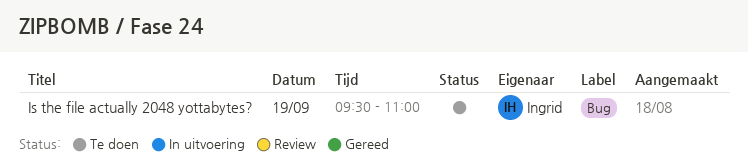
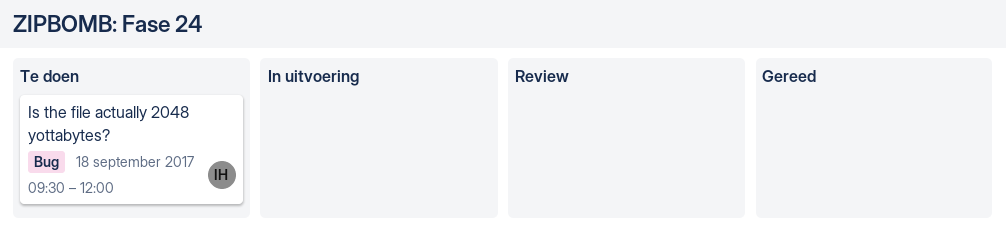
Is the file actually 2048 yottabytes?, day: Sep 19 -> Sep 18
Is the file actually 2048 yottabytes?, ends: 11:00 -> 12:00

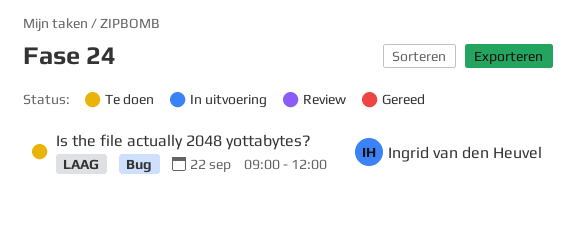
Is the file actually 2048 yottabytes?, day: Sep 18 -> Sep 22
Is the file actually 2048 yottabytes?, begins: 09:30 -> 09:00

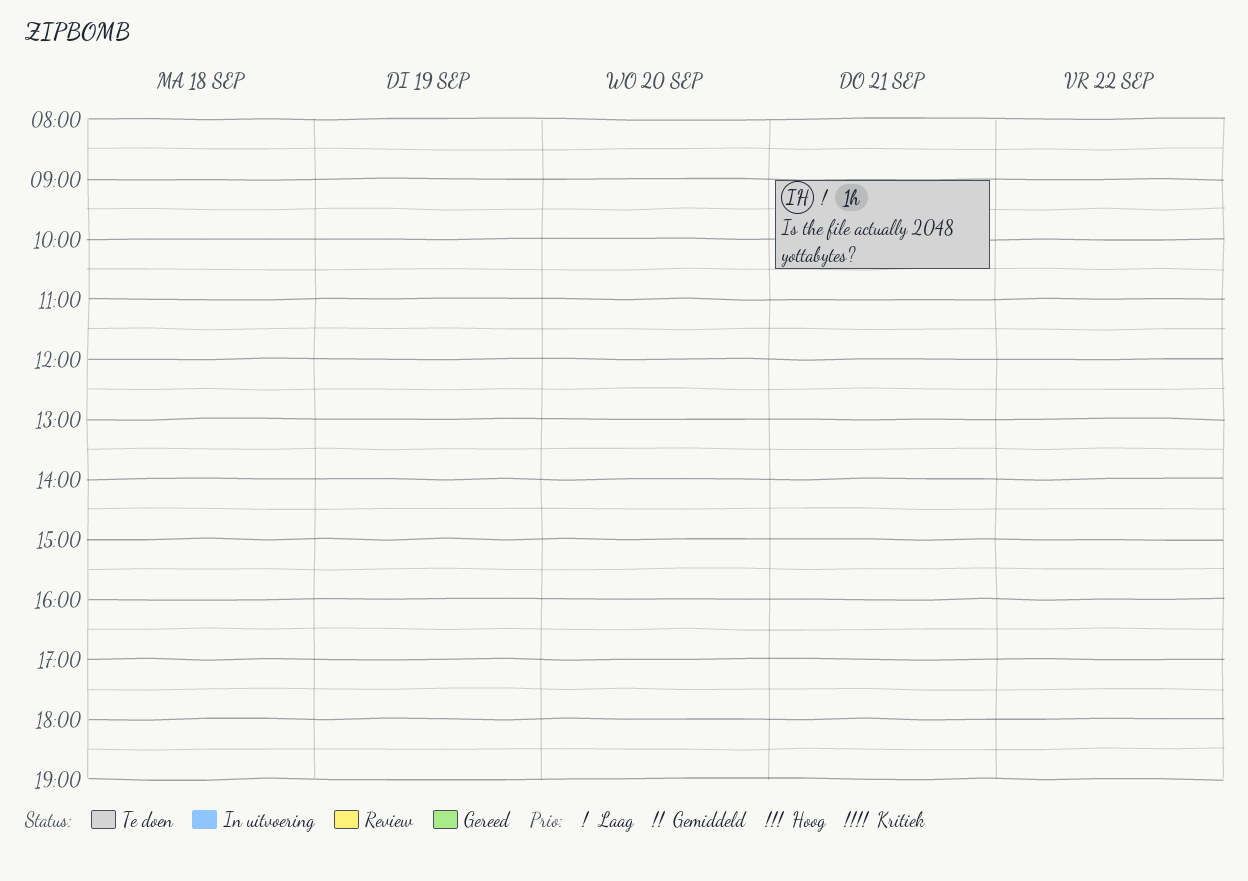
Is the file actually 2048 yottabytes?, day: Sep 22 -> Sep 21
Is the file actually 2048 yottabytes?, ends: 12:00 -> 10:30

